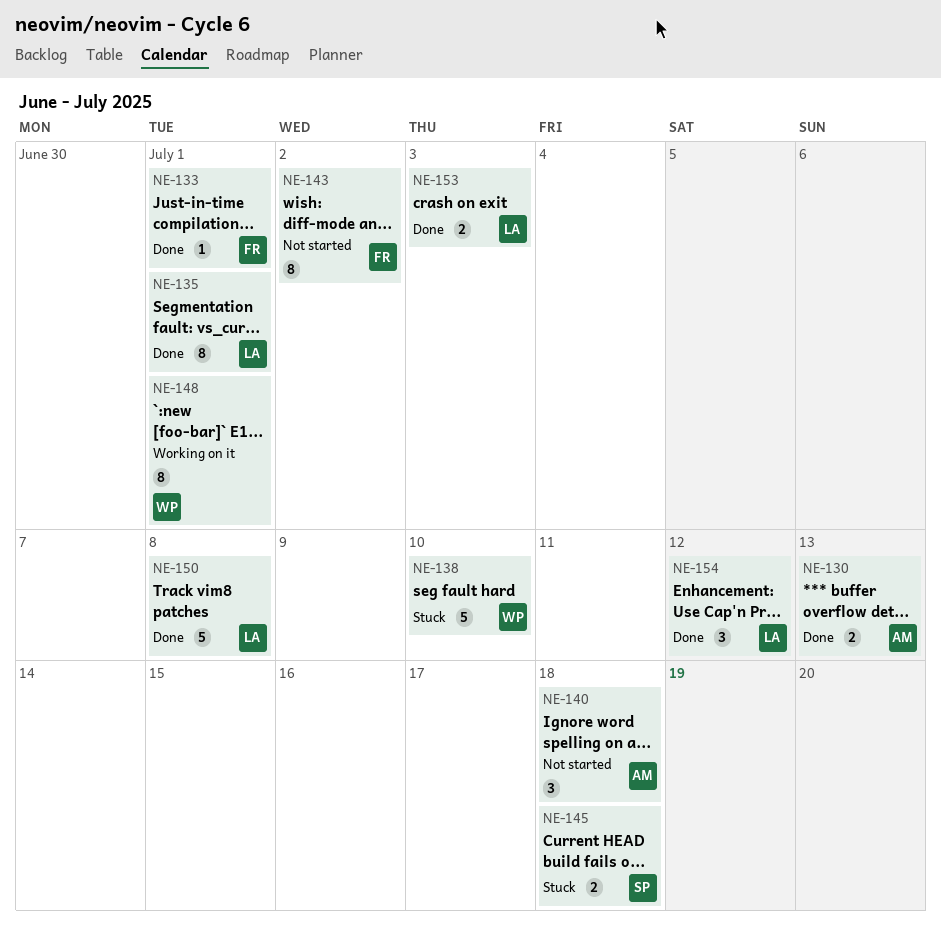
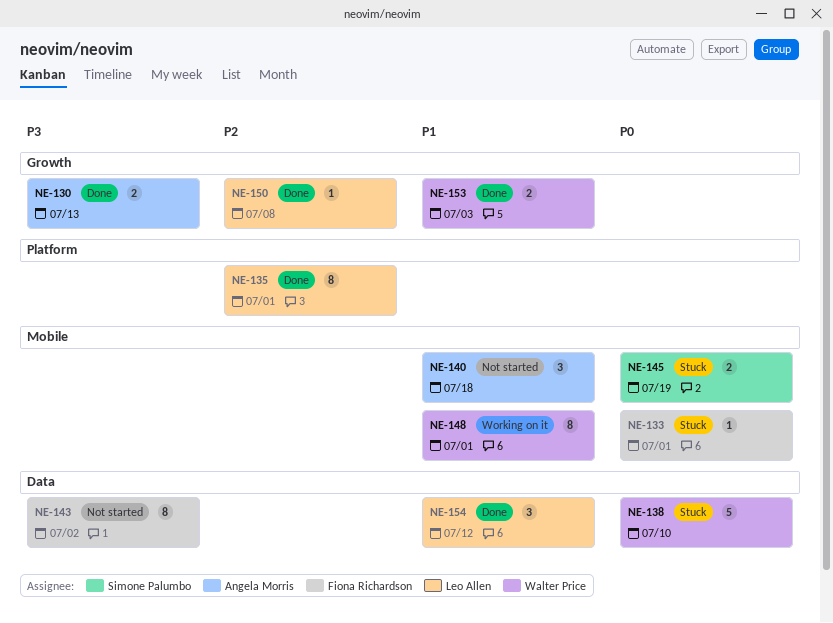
NE-133, status: Done -> Stuck
NE-145, due: Jul 18 -> Jul 19
NE-150, estimate: 5 -> 1
NE-153, owner: Leo Allen -> Walter Price

